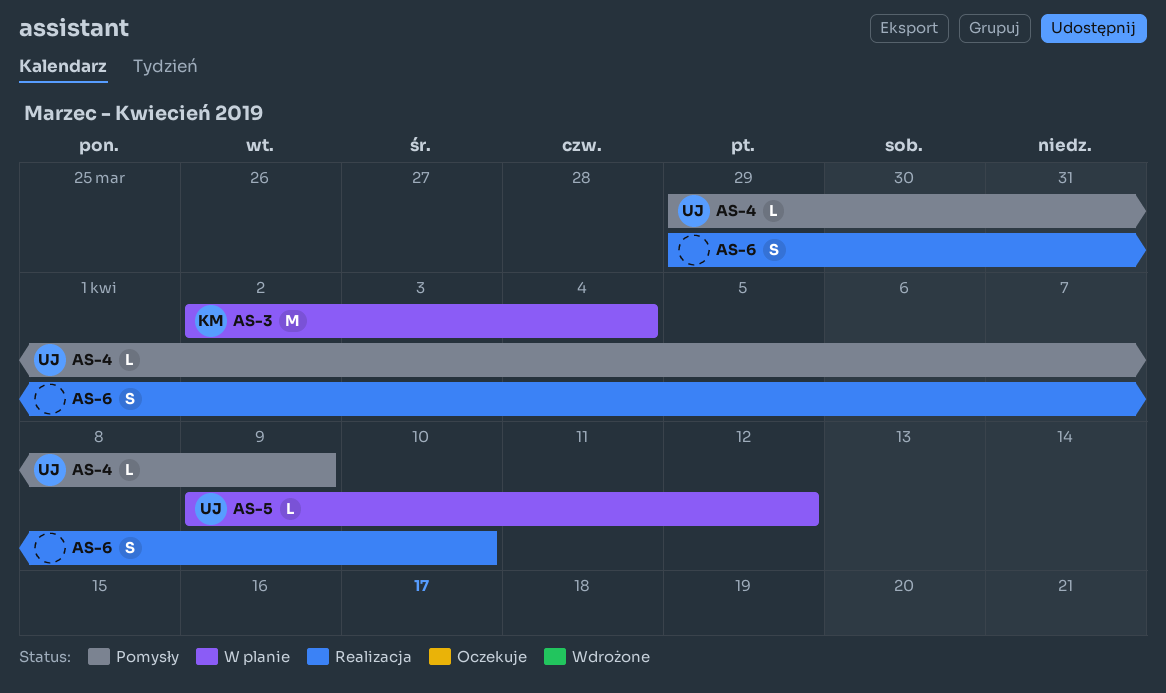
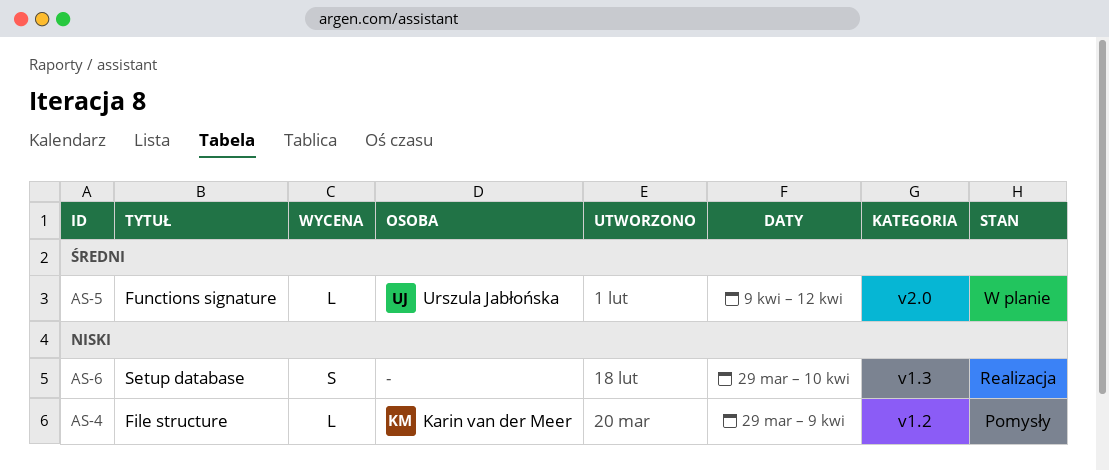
AS-3: present -> none
AS-4, owner: Urszula Jabłońska -> Karin van der Meer

